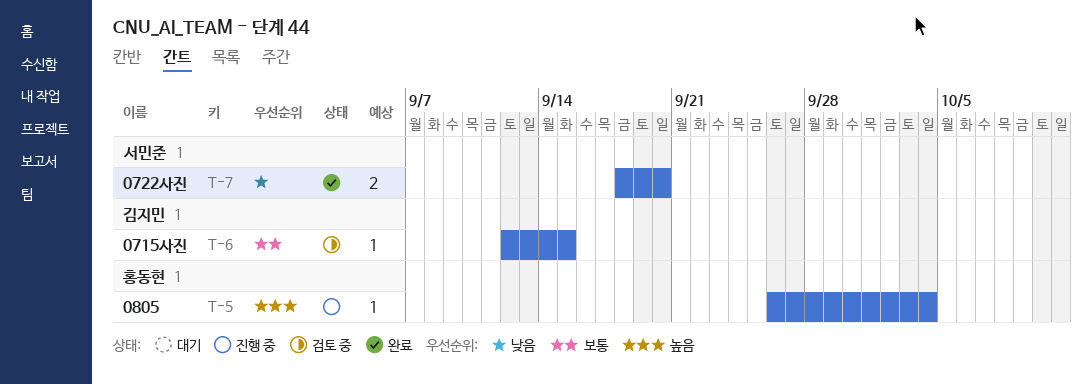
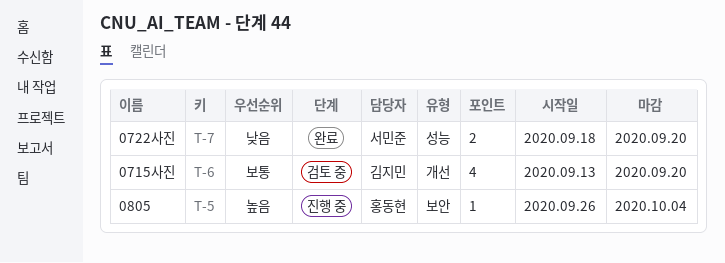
T-6, estimate: 1 -> 4
T-6, start: Sep 12 -> Sep 13
T-6, due: Sep 15 -> Sep 20

